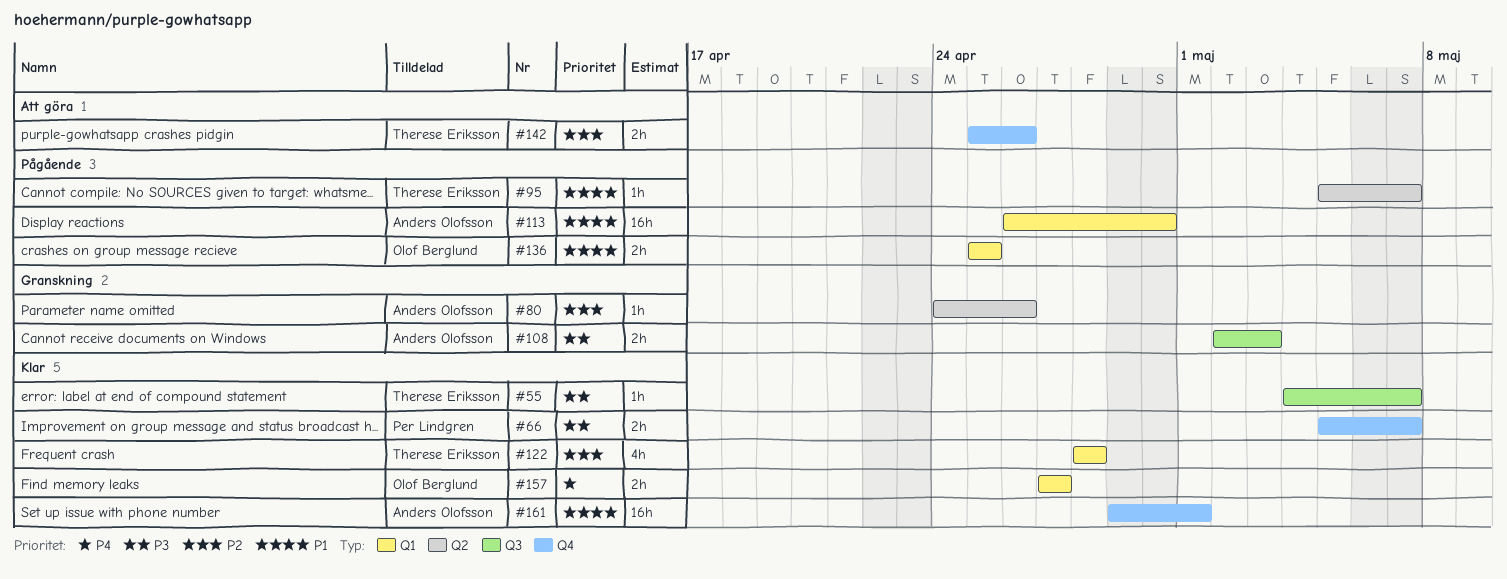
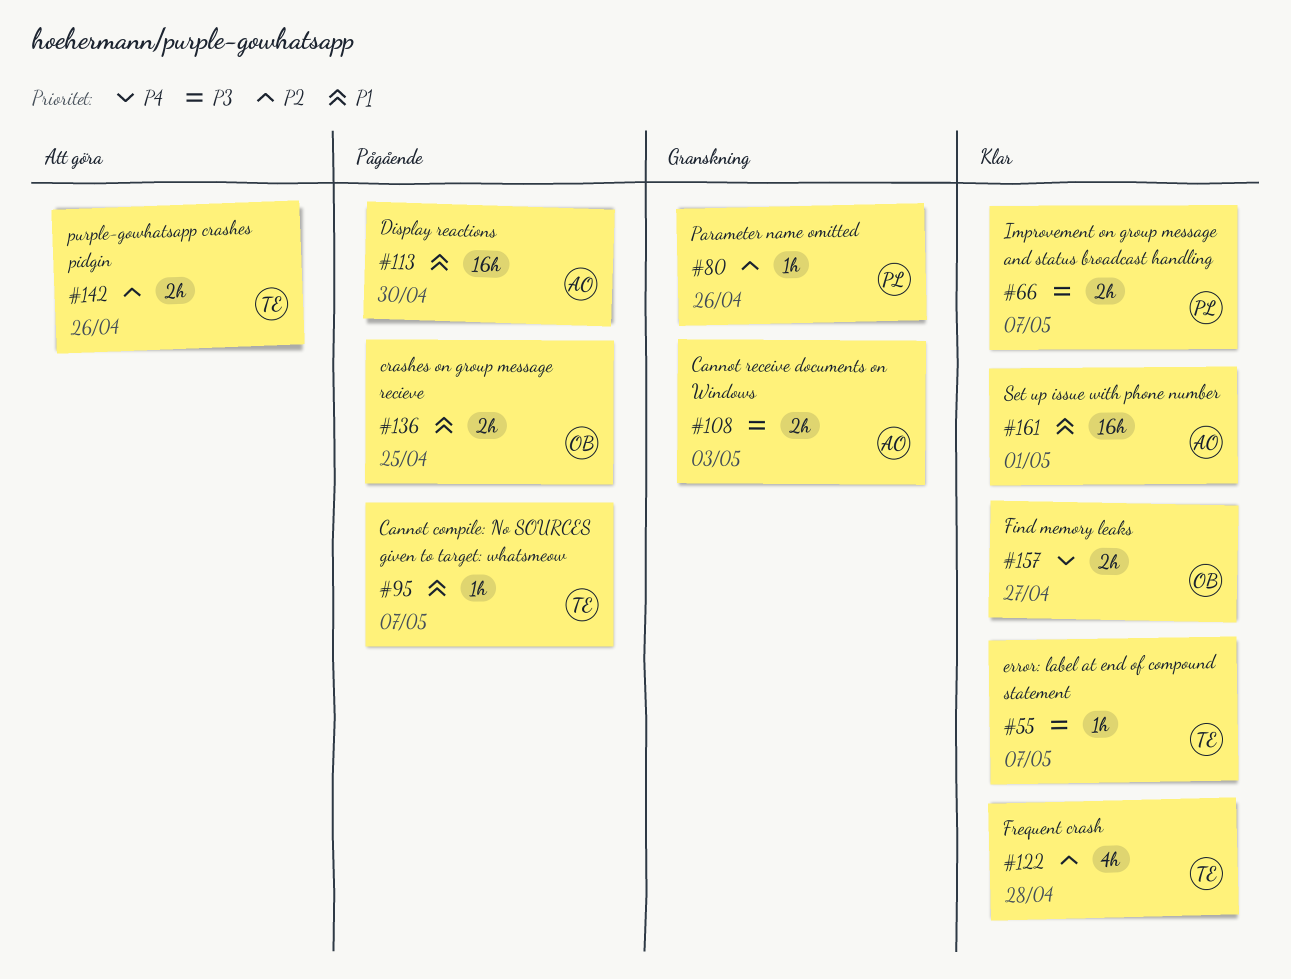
#80, owner: Anders Olofsson -> Per Lindgren

